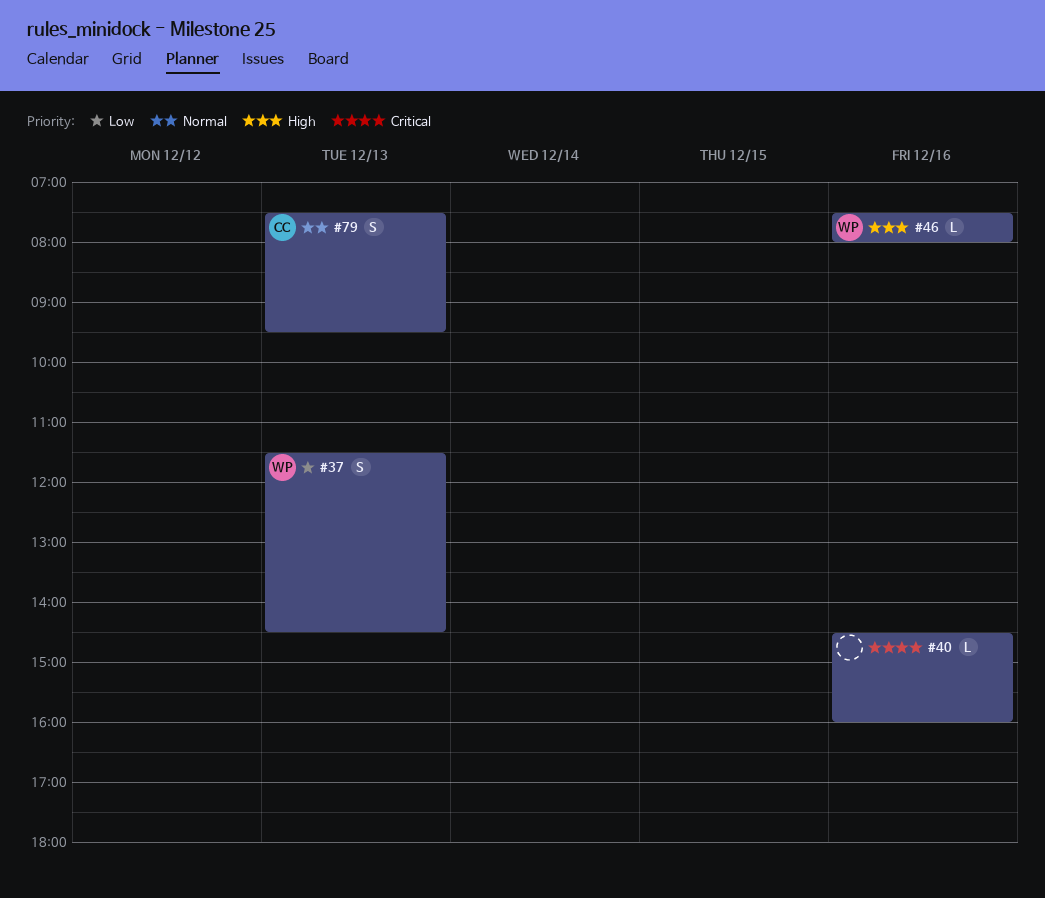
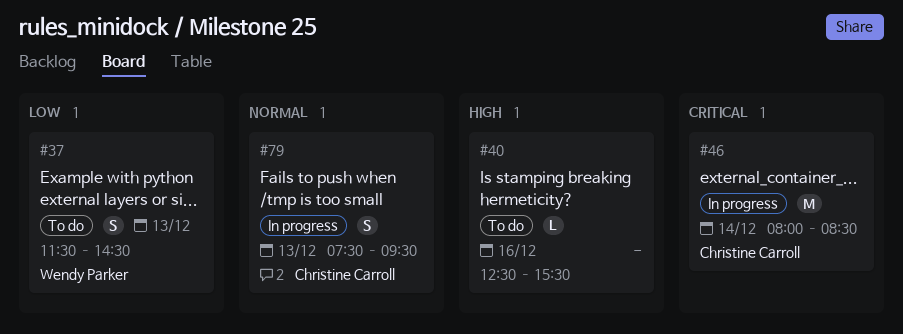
#40, priority: Critical -> High
#40, begins: 14:30 -> 12:30
#40, ends: 16:00 -> 15:30
#46, owner: Wendy Parker -> Christine Carroll
#46, priority: High -> Critical
#46, estimate: L -> M
#46, day: Dec 16 -> Dec 14
#46, begins: 07:30 -> 08:00
#46, ends: 08:00 -> 08:30

